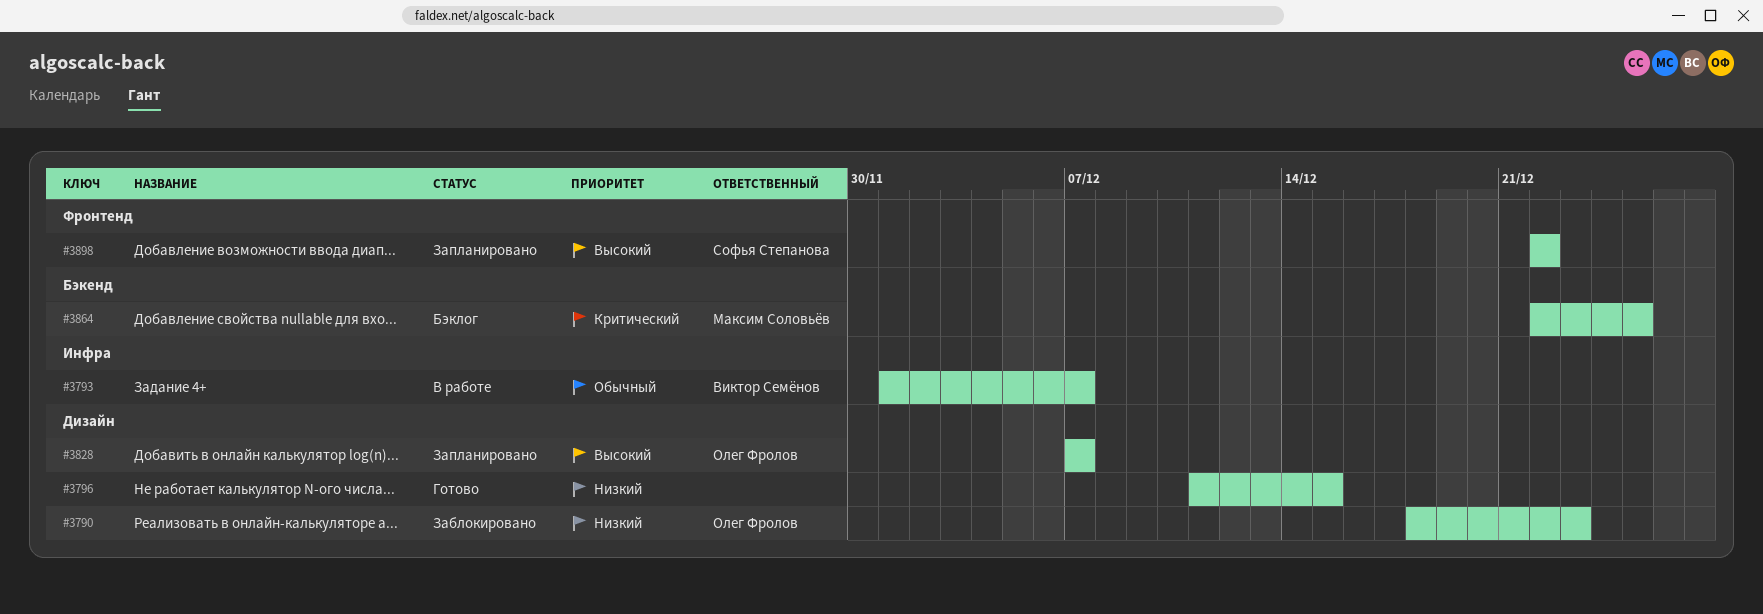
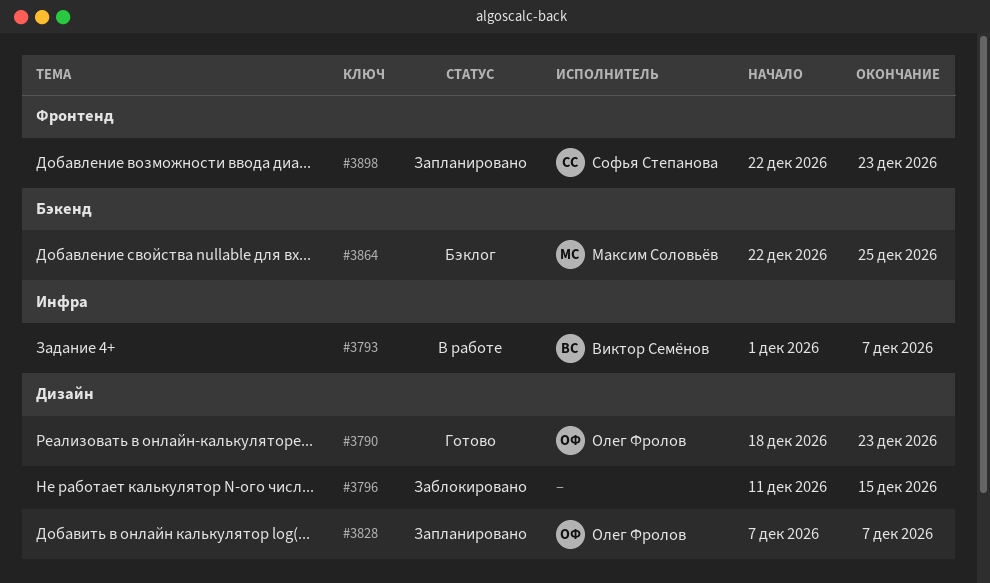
#3790, status: Заблокировано -> Готово
#3796, status: Готово -> Заблокировано
#3898, due: Dec 22 -> Dec 23

